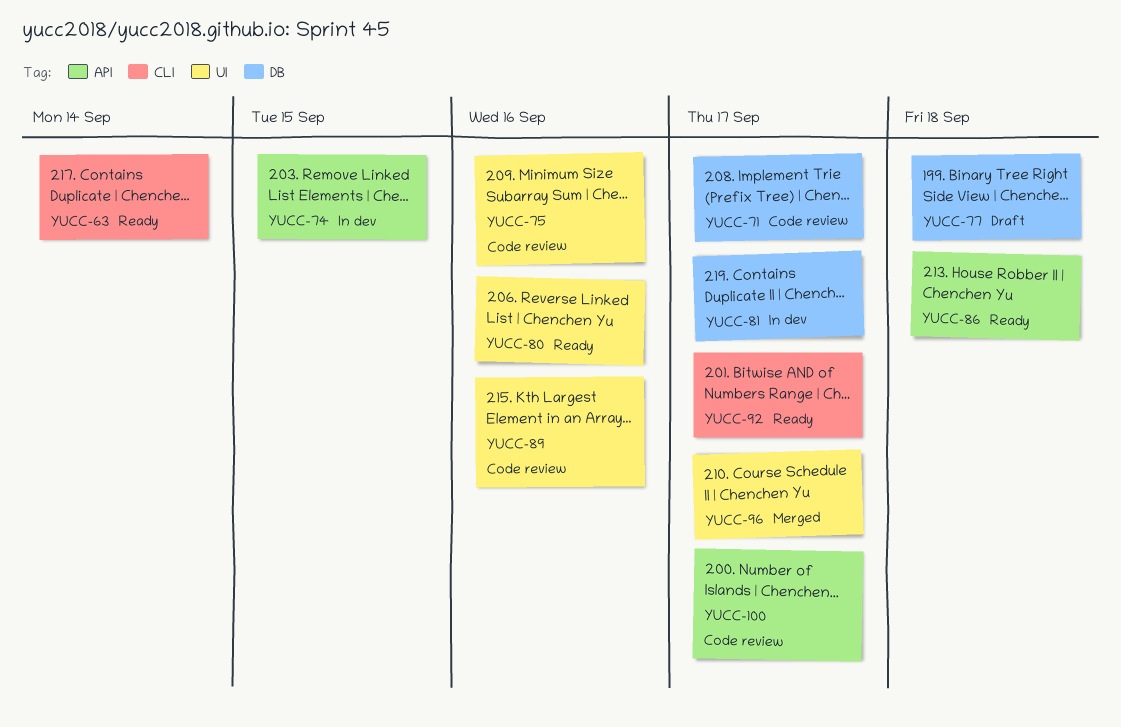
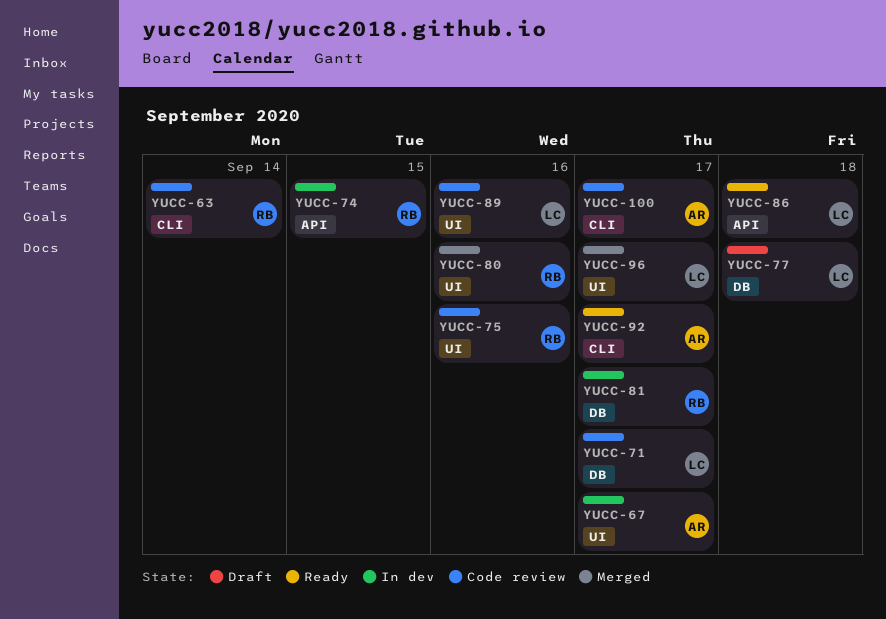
YUCC-63, status: Ready -> Code review
YUCC-67: none -> present
YUCC-80, status: Ready -> Merged
YUCC-100, label: API -> CLI

